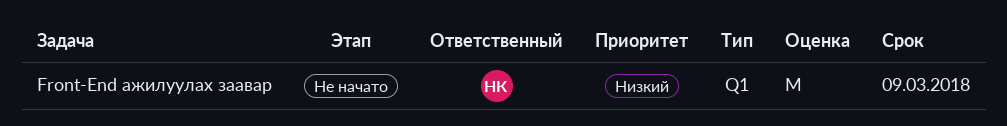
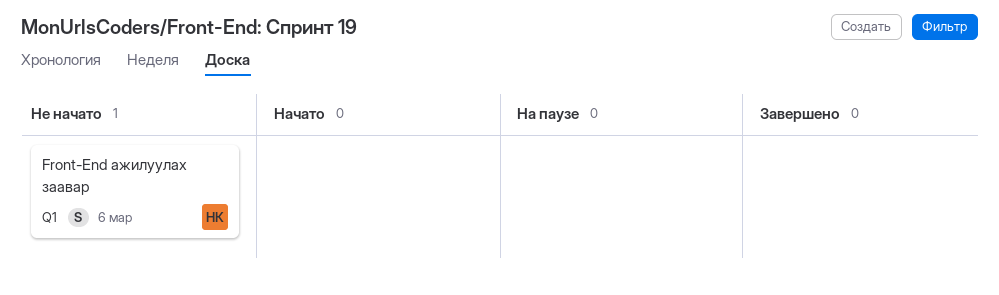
Front-End ажилуулах заавар, estimate: M -> S
Front-End ажилуулах заавар, due: Mar 9 -> Mar 6

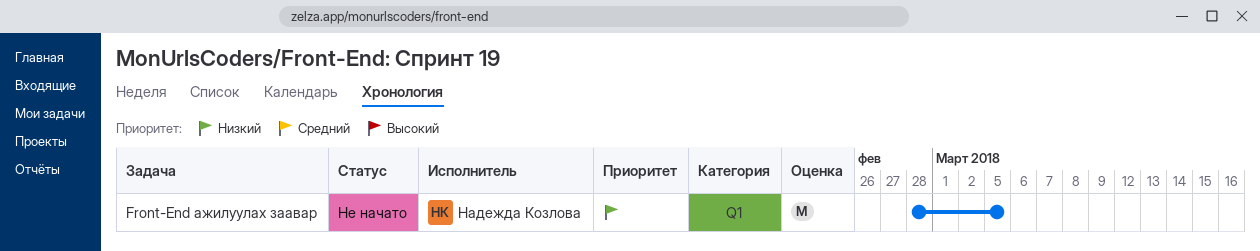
Front-End ажилуулах заавар, estimate: S -> M
Front-End ажилуулах заавар, due: Mar 6 -> Mar 5

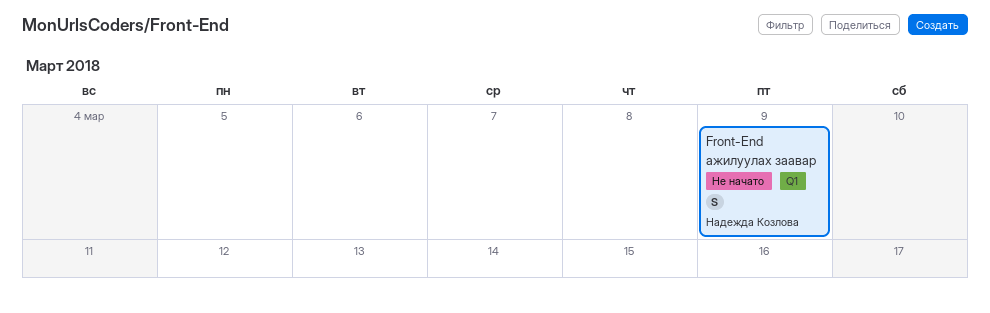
Front-End ажилуулах заавар, estimate: M -> S
Front-End ажилуулах заавар, due: Mar 5 -> Mar 9

